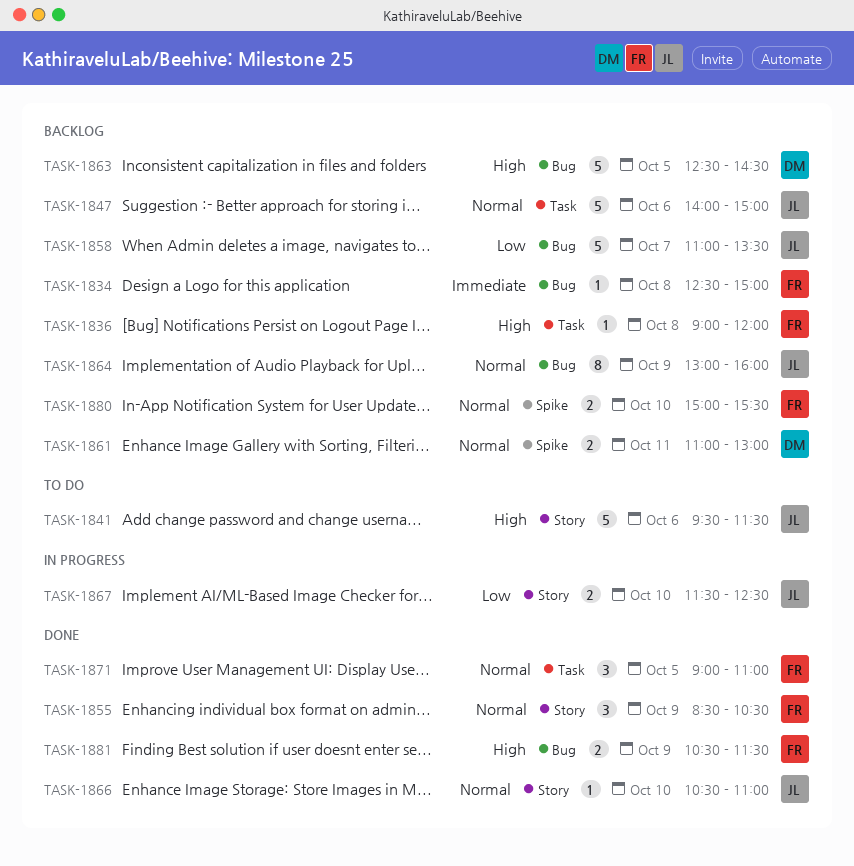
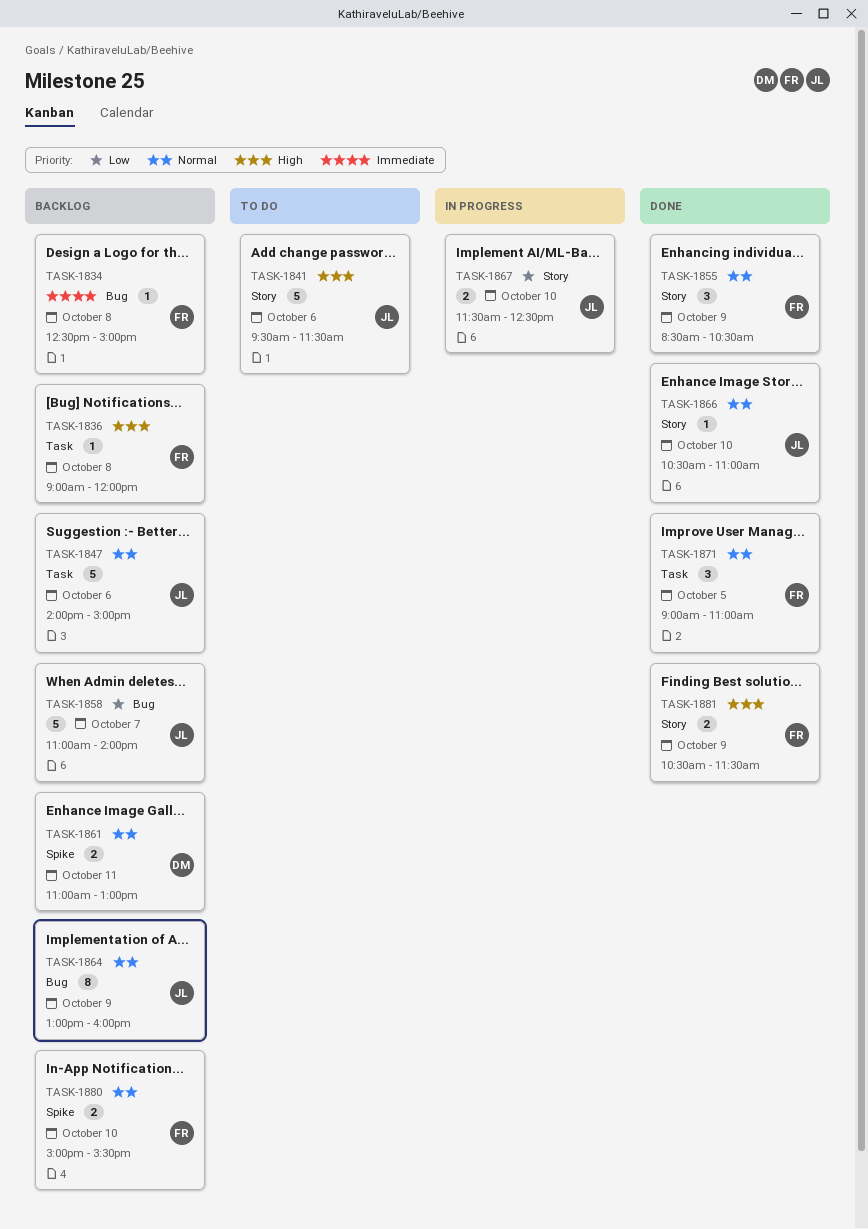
TASK-1858, ends: 13:30 -> 14:00
TASK-1863: present -> none
TASK-1881, label: Bug -> Story

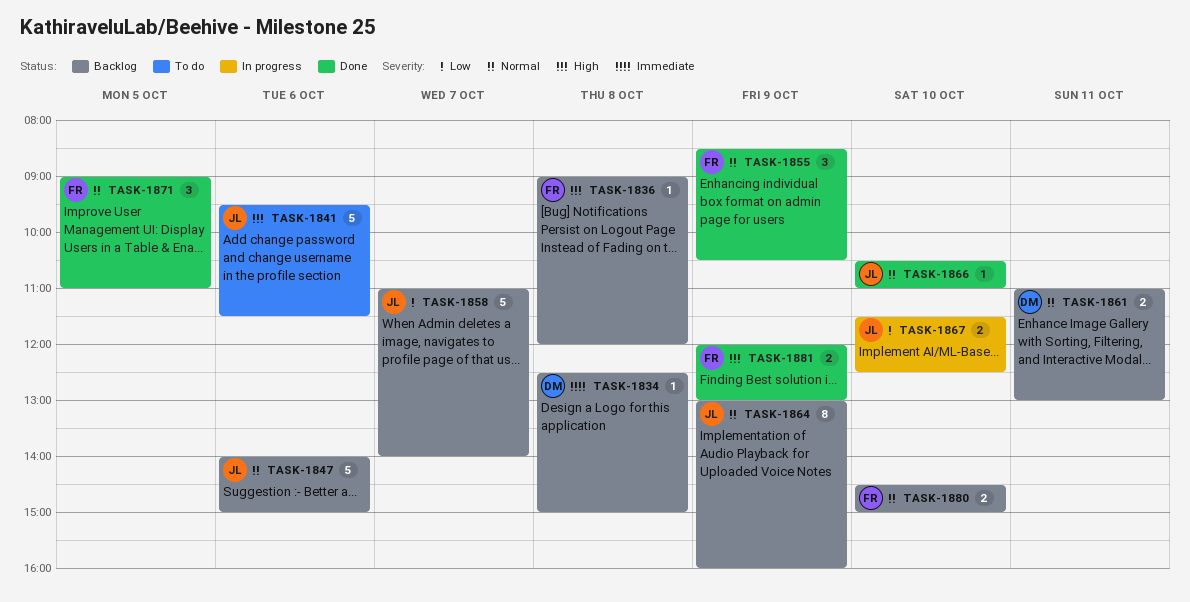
TASK-1834, owner: FR -> DM
TASK-1880, begins: 15:00 -> 14:30
TASK-1880, ends: 15:30 -> 15:00
TASK-1881, begins: 10:30 -> 12:00
TASK-1881, ends: 11:30 -> 13:00

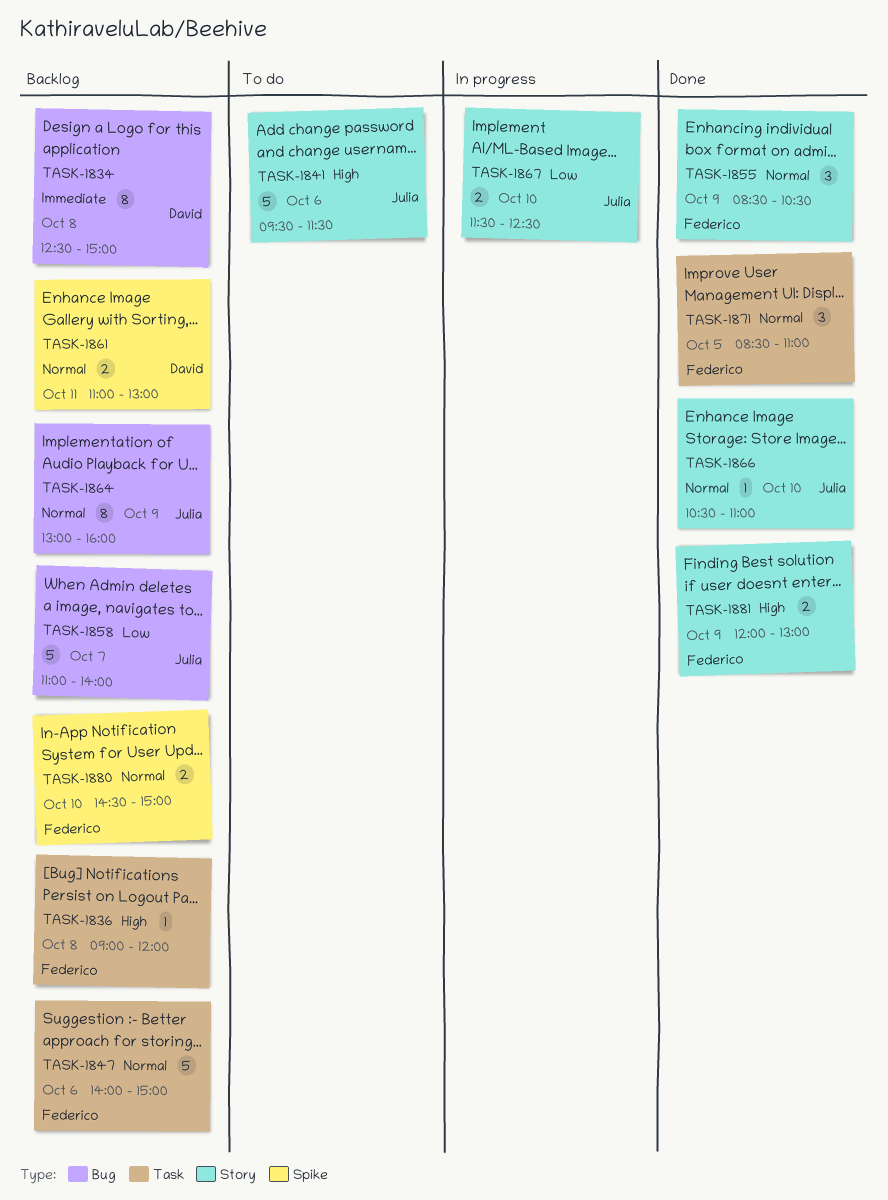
TASK-1834, estimate: 1 -> 8
TASK-1847, owner: Julia -> Federico
TASK-1871, begins: 09:00 -> 08:30

